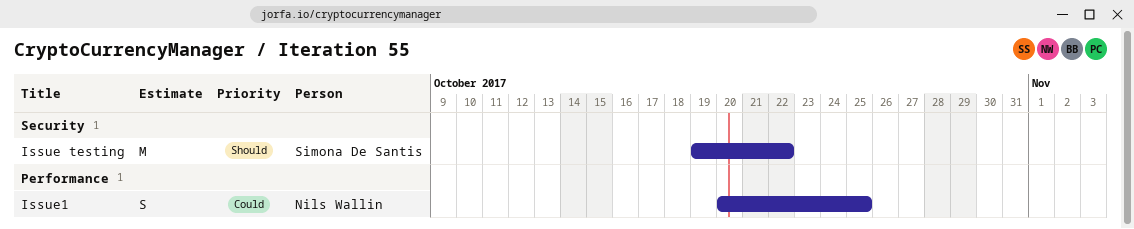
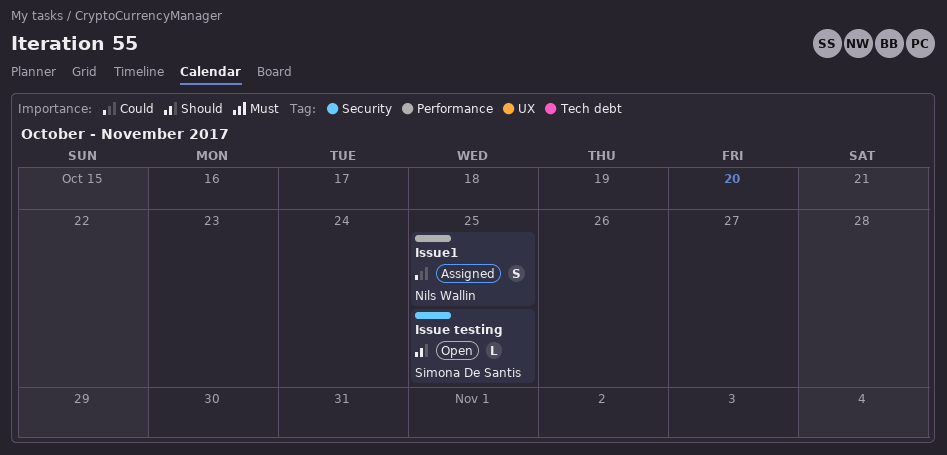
Issue testing, estimate: M -> L
Issue testing, due: Oct 22 -> Oct 25

